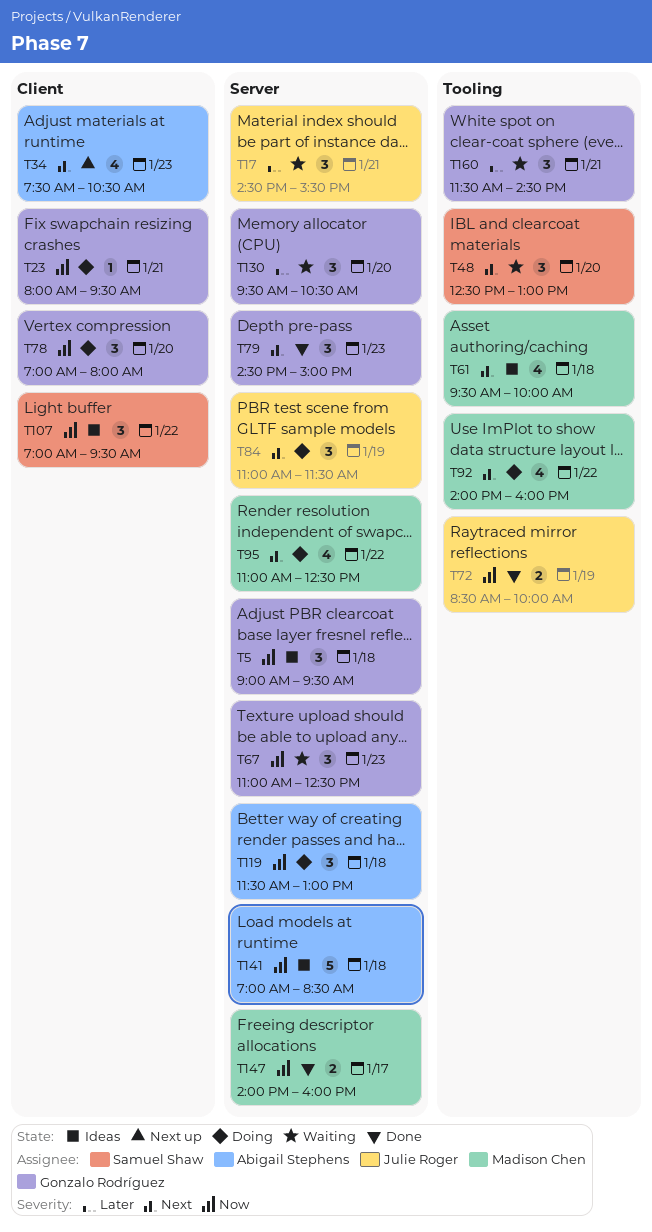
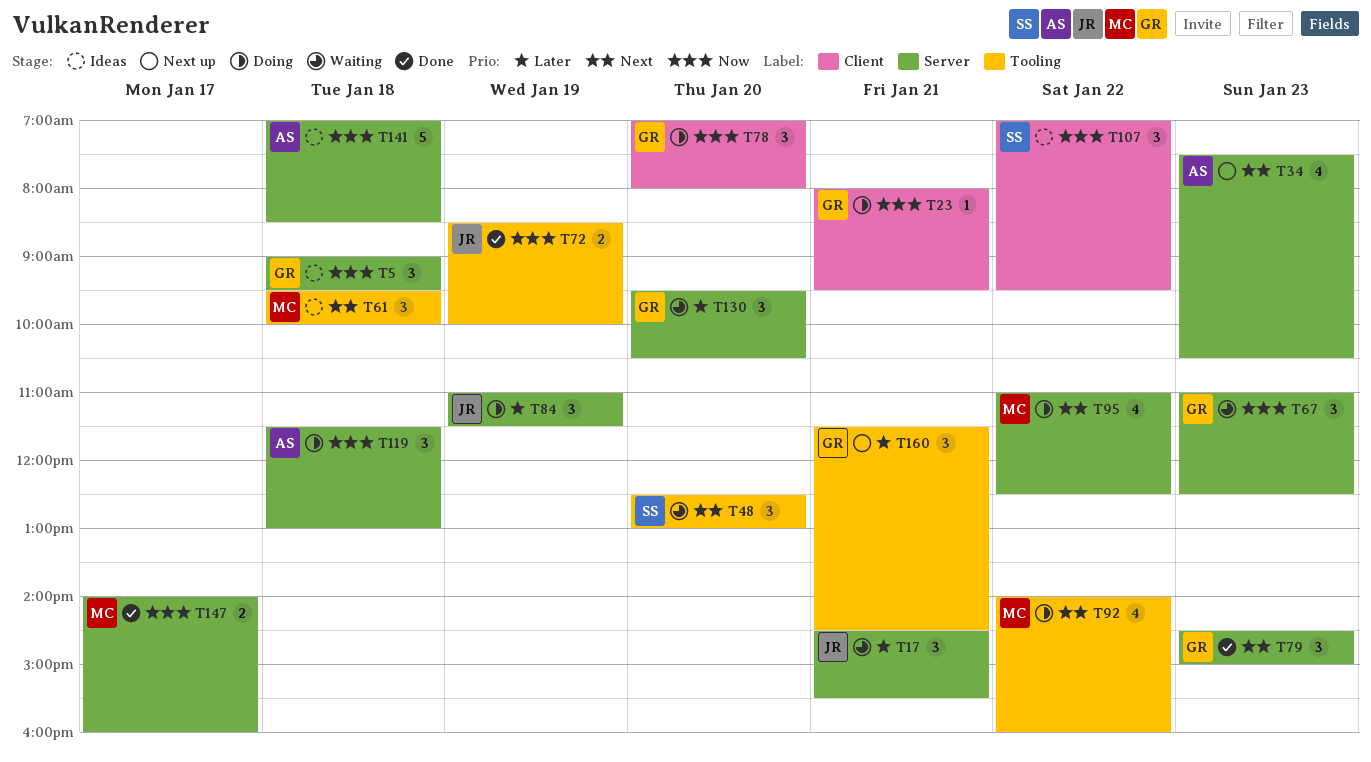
T34, label: Client -> Server
T61, estimate: 4 -> 3
T84, priority: Next -> Later
T160, status: Waiting -> Next up

